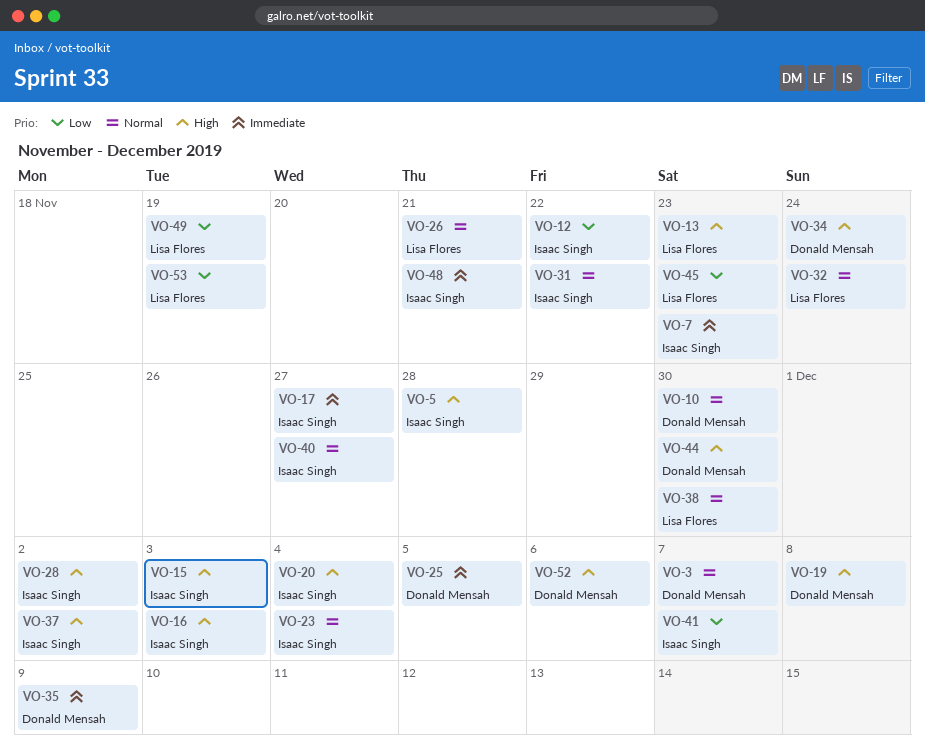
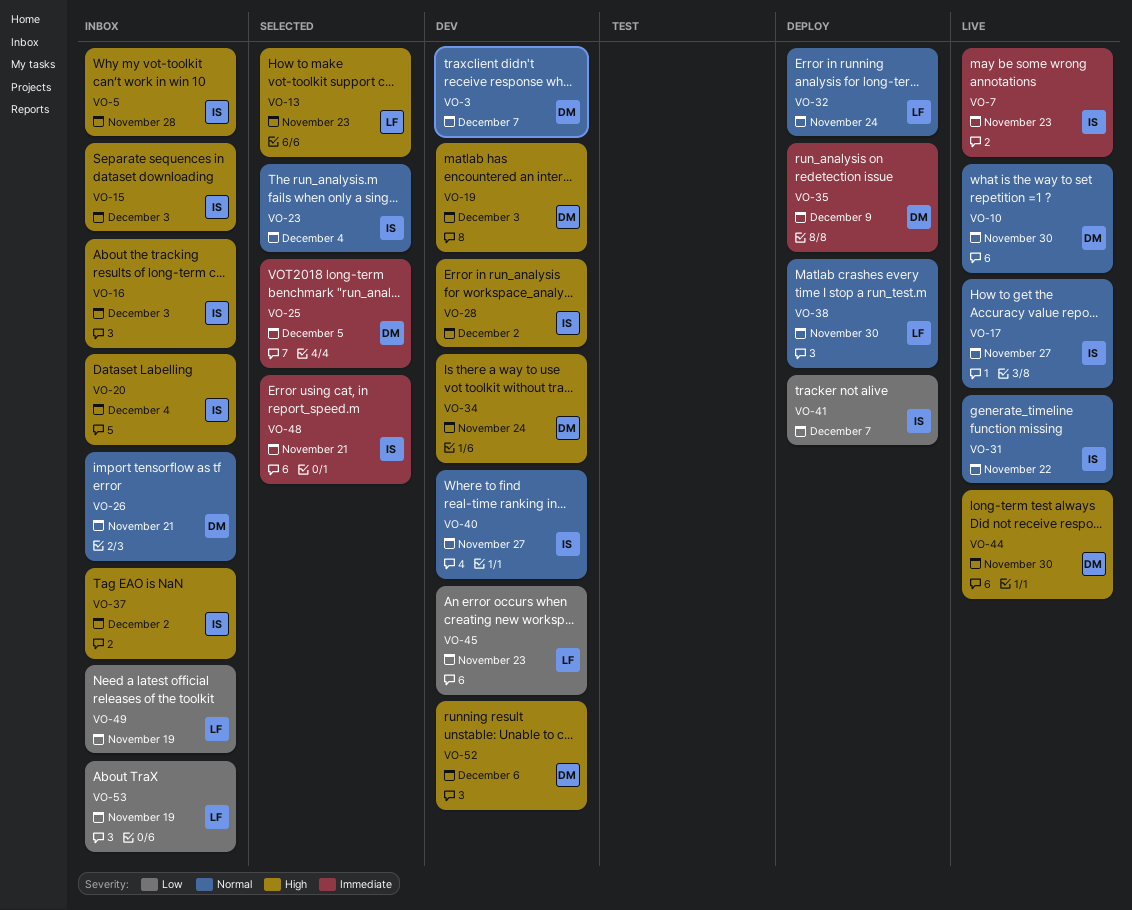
VO-12: present -> none
VO-17, priority: Immediate -> Normal
VO-19, due: Dec 8 -> Dec 3
VO-26, owner: Lisa Flores -> Donald Mensah

